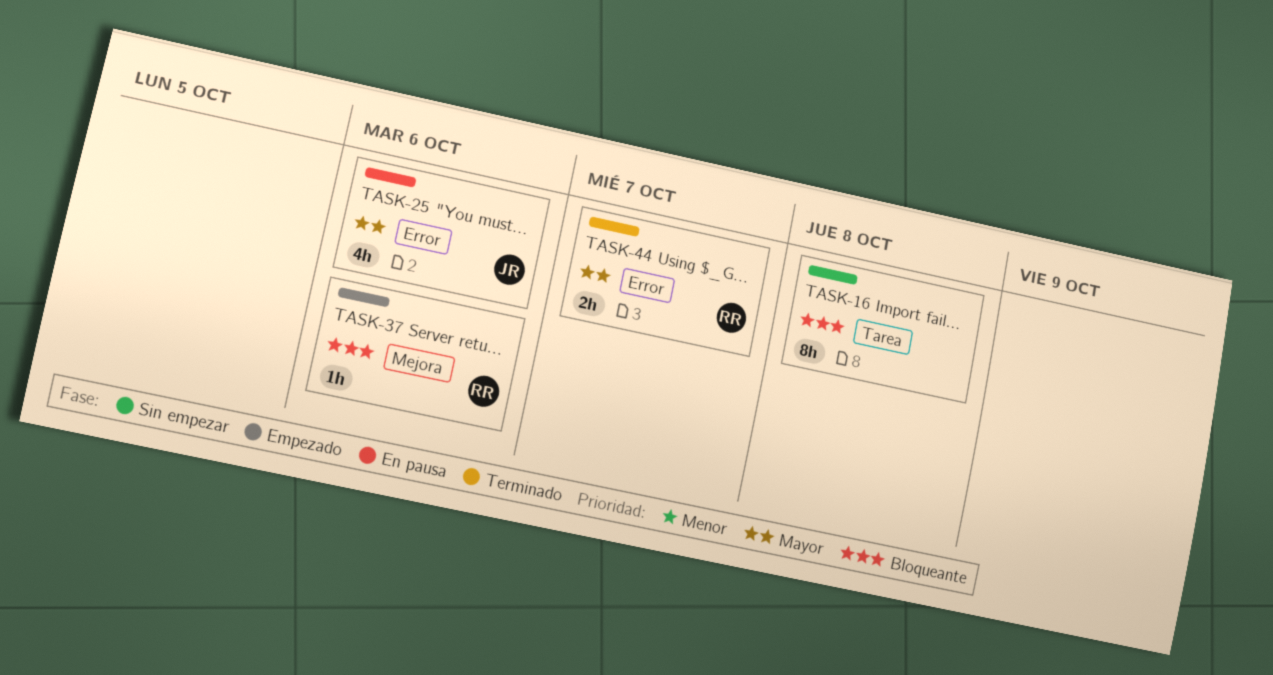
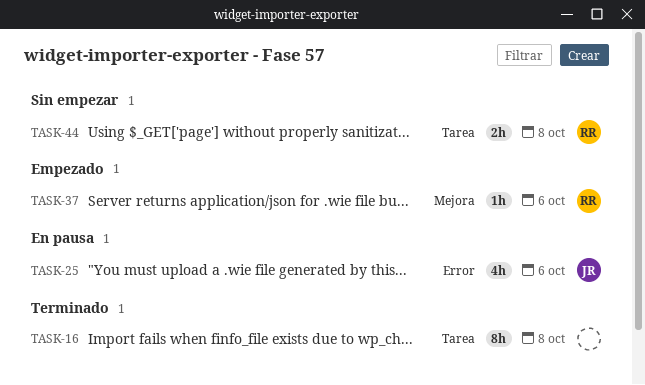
TASK-16, status: Sin empezar -> Terminado
TASK-44, status: Terminado -> Sin empezar
TASK-44, label: Error -> Tarea
TASK-44, due: Oct 7 -> Oct 8

